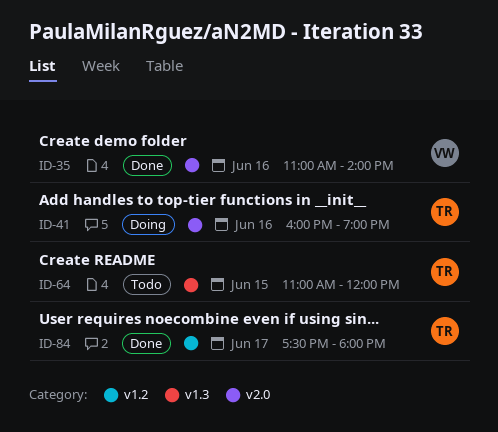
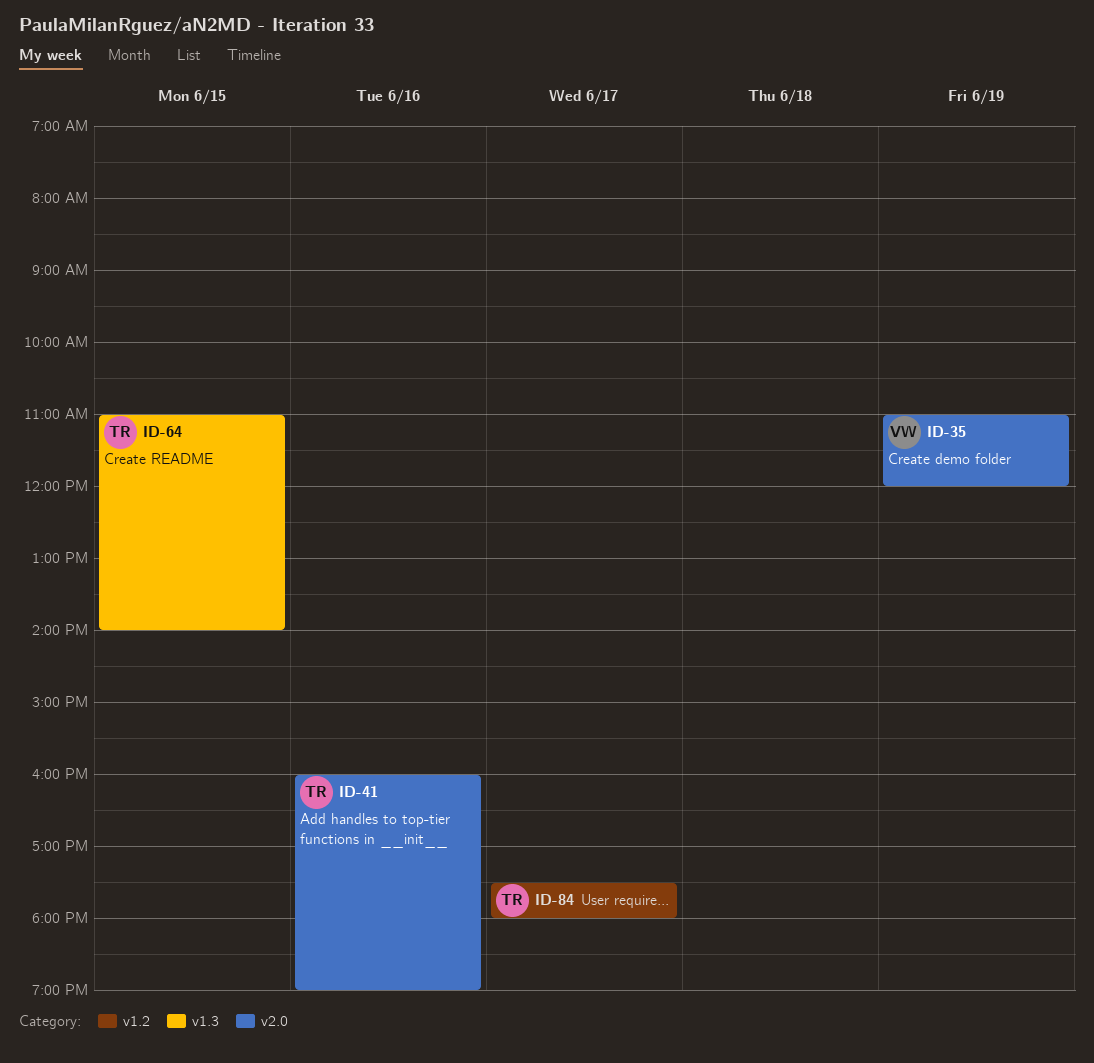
ID-35, day: Jun 16 -> Jun 19
ID-35, ends: 14:00 -> 12:00
ID-64, ends: 12:00 -> 14:00

